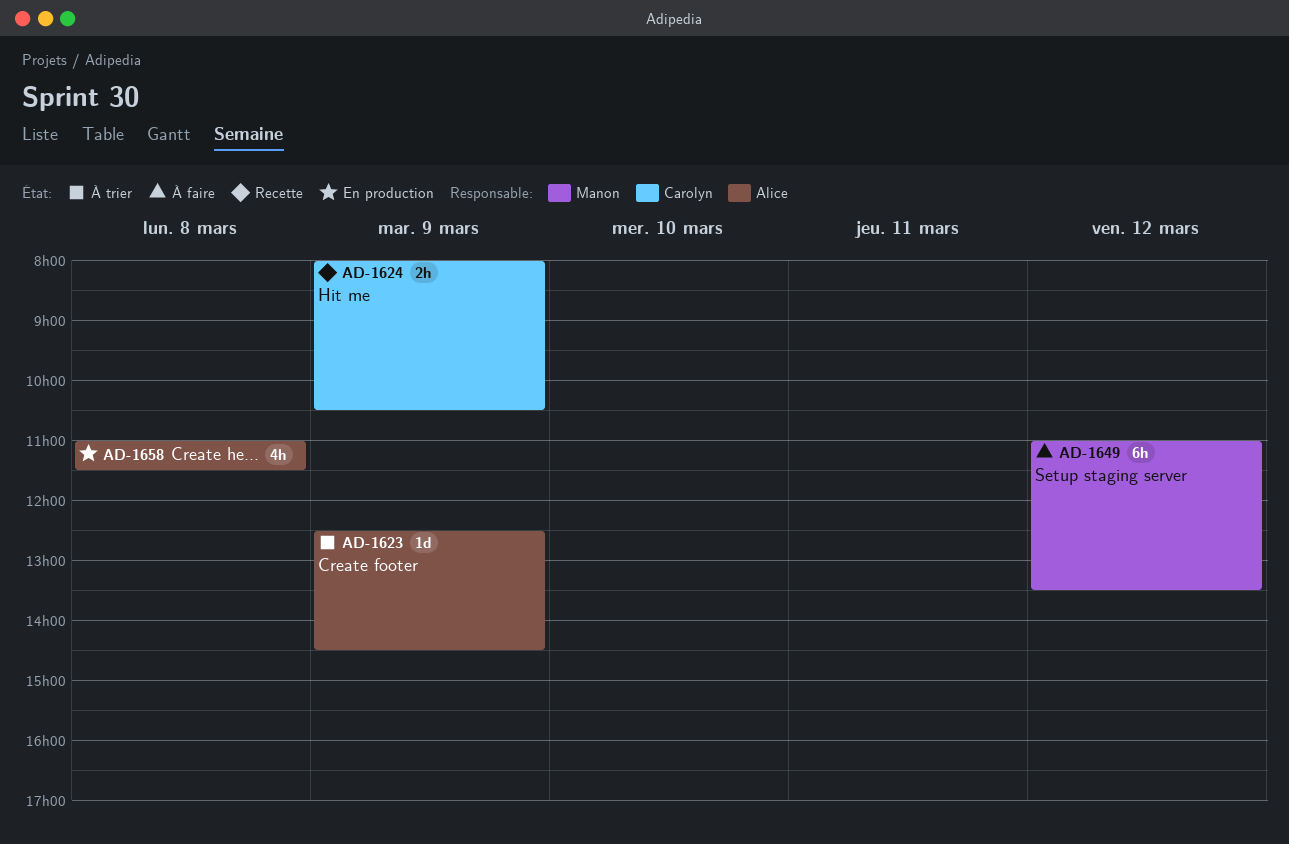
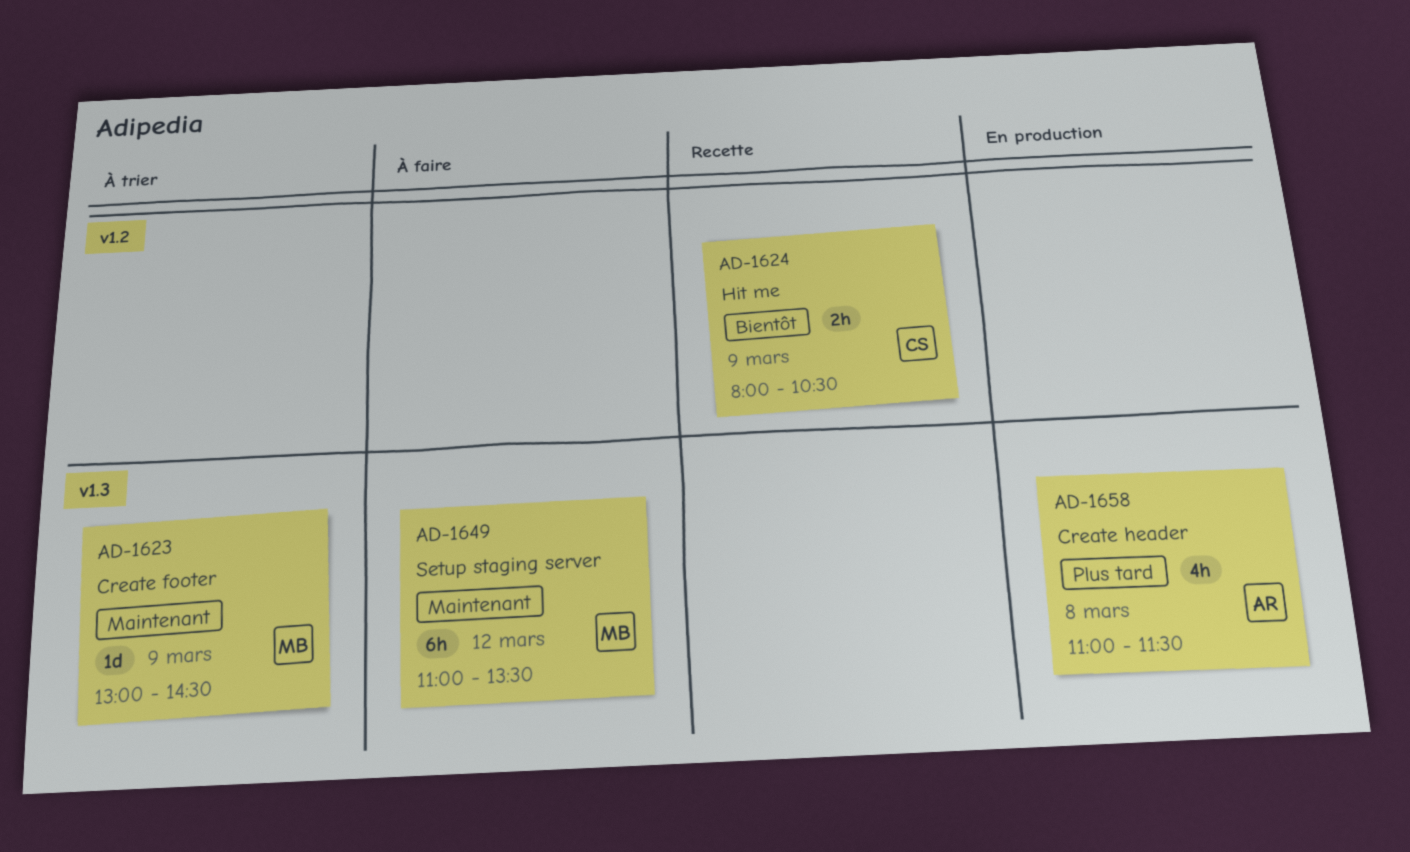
AD-1623, owner: Alice -> Manon
AD-1623, begins: 12:30 -> 13:00

